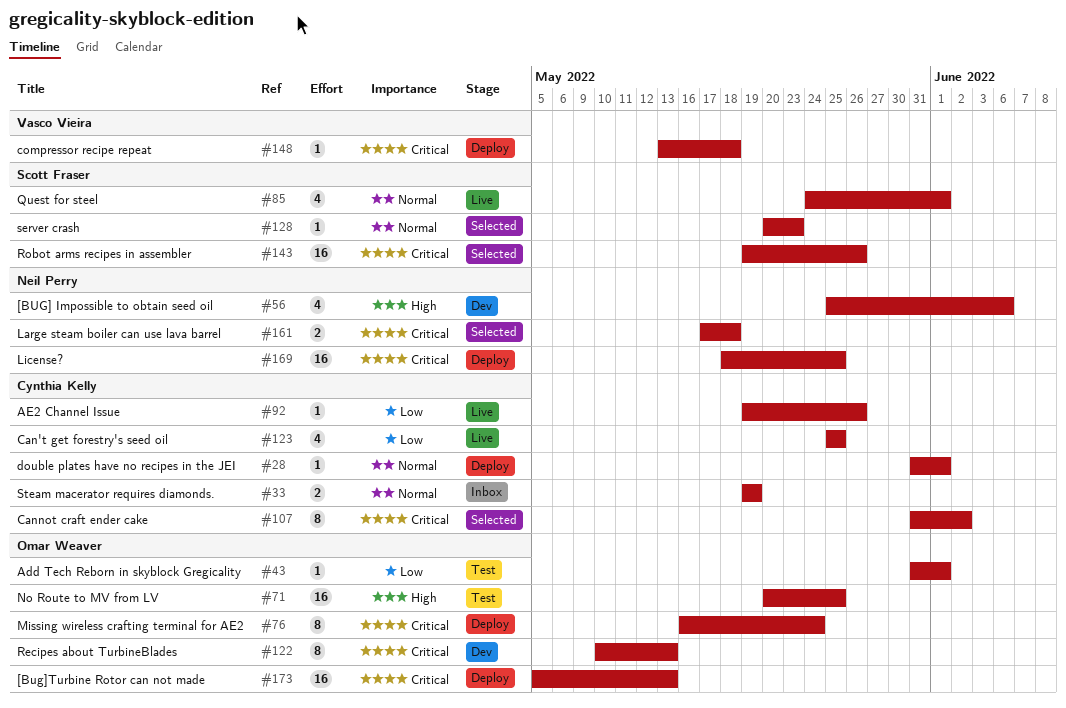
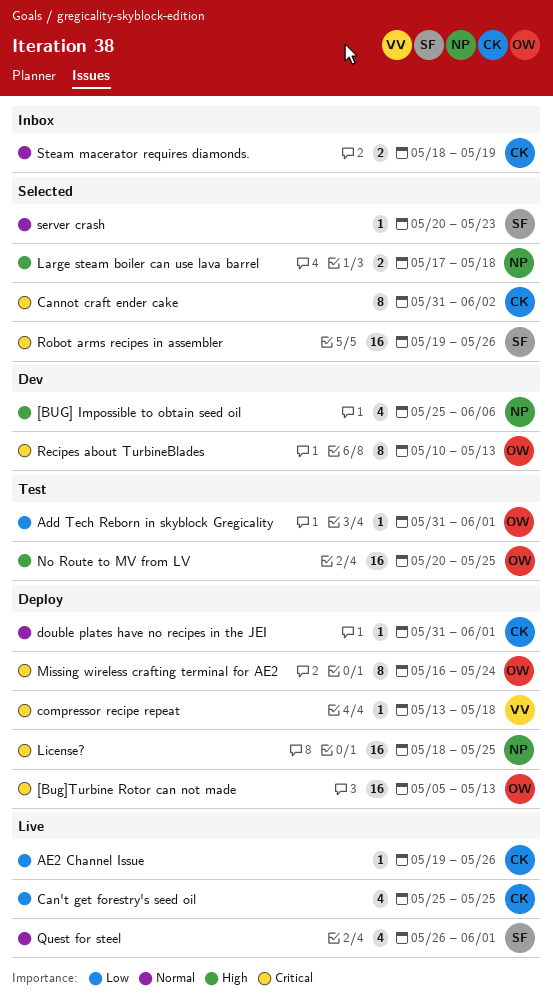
Large steam boiler can use lava barrel, priority: Critical -> High
Quest for steel, start: May 24 -> May 26
Steam macerator requires diamonds., start: May 19 -> May 18

